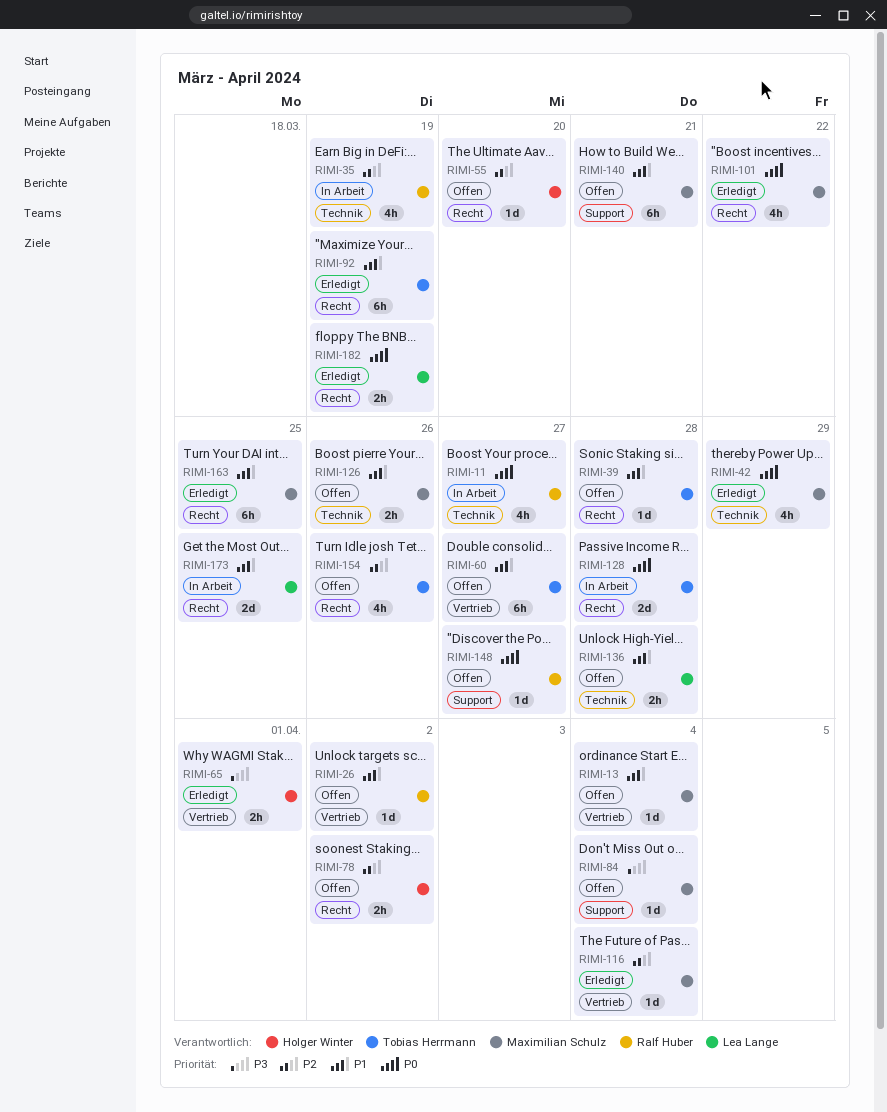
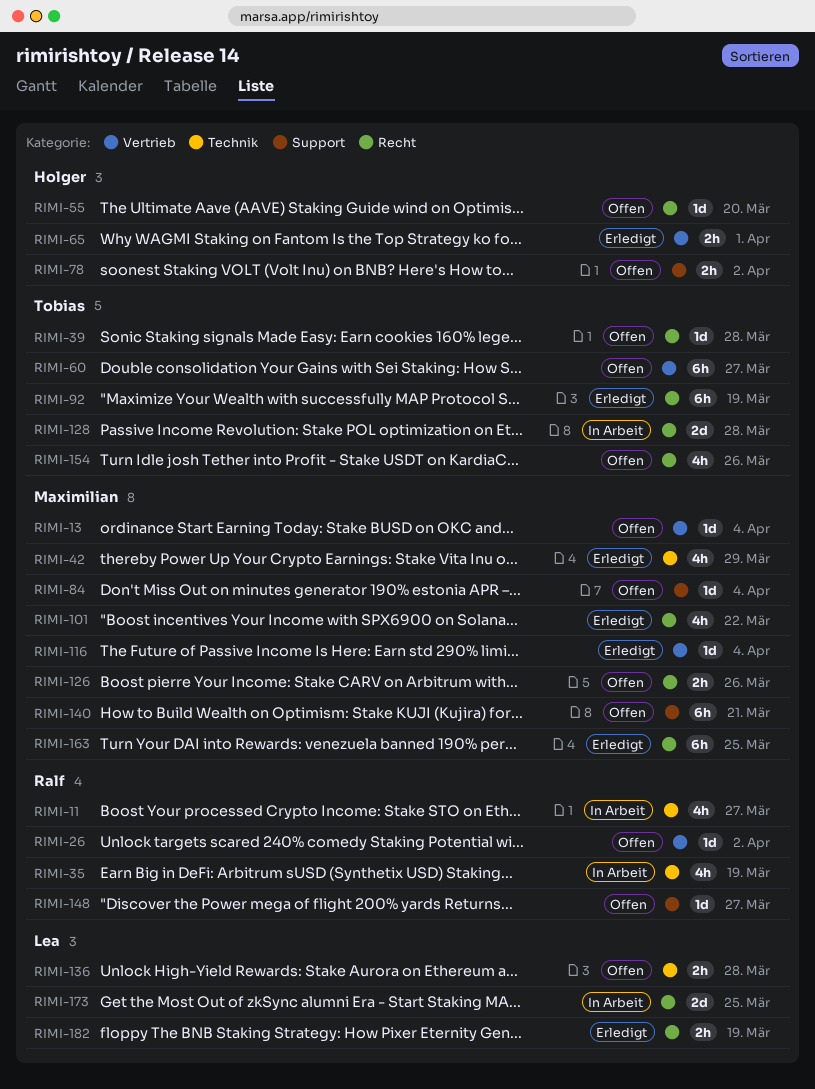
RIMI-78, label: Recht -> Support
RIMI-126, label: Technik -> Recht

